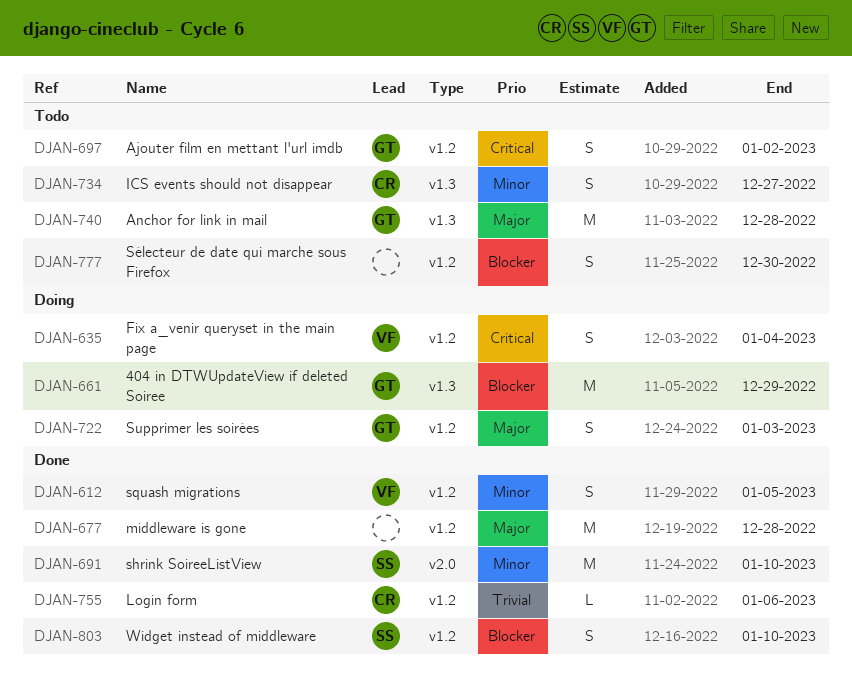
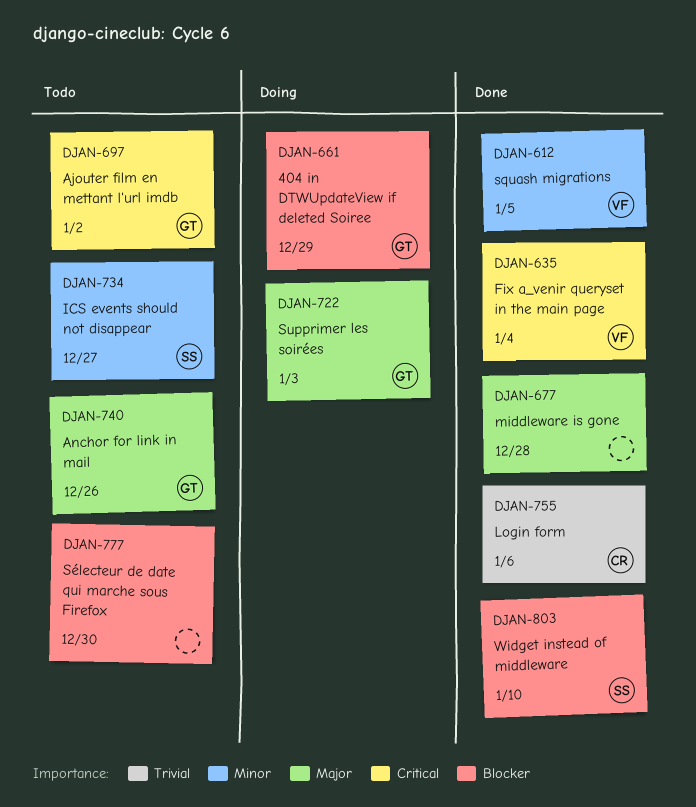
DJAN-635, status: Doing -> Done
DJAN-691: present -> none
DJAN-734, owner: CR -> SS
DJAN-740, due: Dec 28 -> Dec 26

